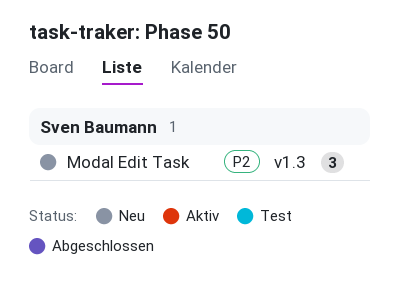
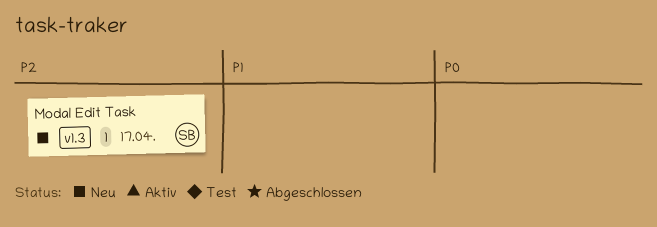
Modal Edit Task, estimate: 3 -> 1

